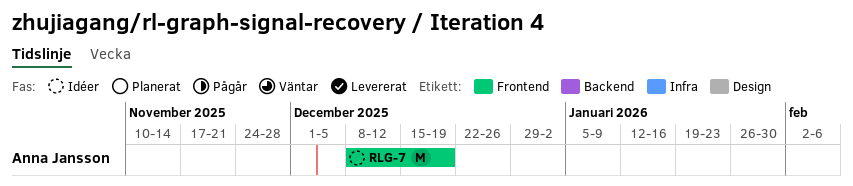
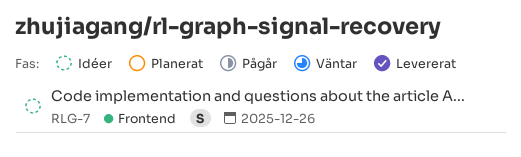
RLG-7, estimate: M -> S
RLG-7, due: Dec 19 -> Dec 26

